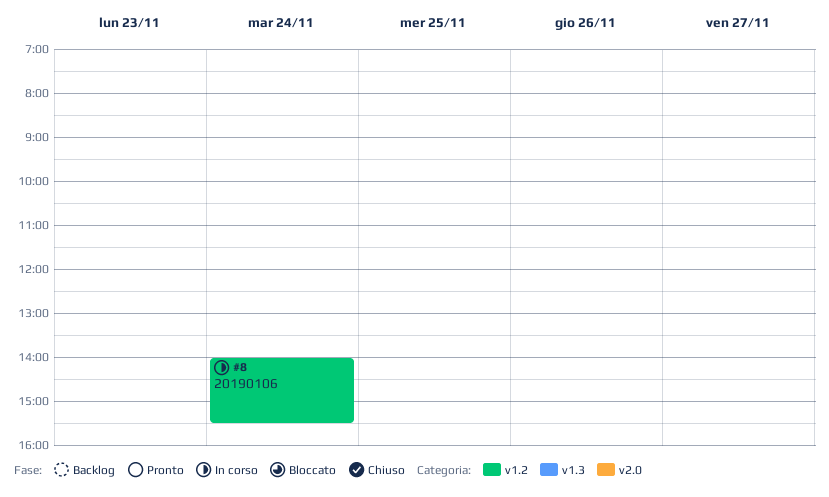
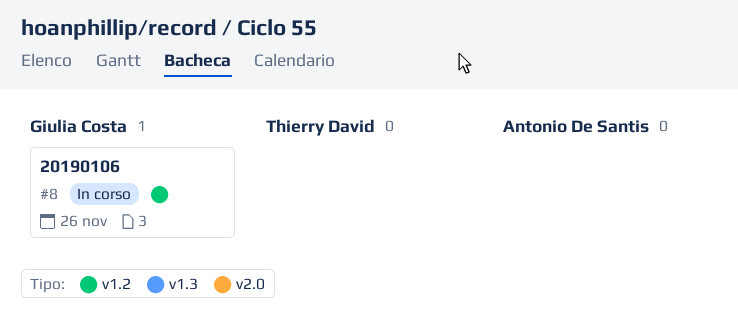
#8, day: Nov 24 -> Nov 26

